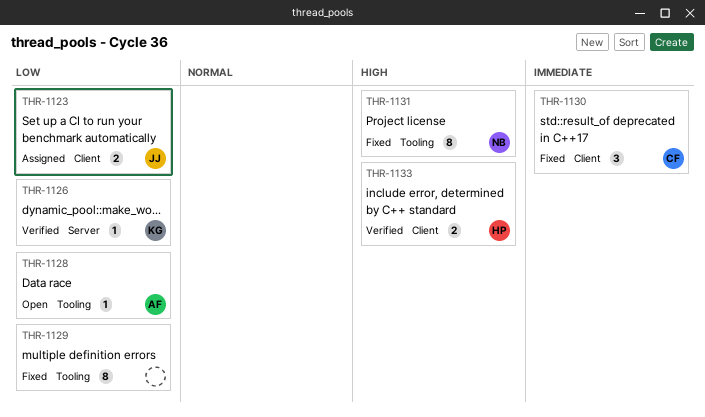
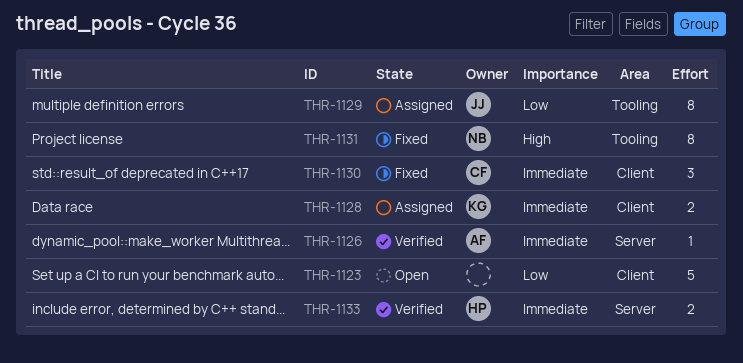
THR-1123, status: Assigned -> Open
THR-1123, owner: JJ -> none
THR-1123, estimate: 2 -> 5
THR-1126, owner: KG -> AF
THR-1126, priority: Low -> Immediate
THR-1128, status: Open -> Assigned
THR-1128, owner: AF -> KG
THR-1128, priority: Low -> Immediate
THR-1128, label: Tooling -> Client
THR-1128, estimate: 1 -> 2
THR-1129, status: Fixed -> Assigned
THR-1129, owner: none -> JJ
THR-1133, priority: High -> Immediate
THR-1133, label: Client -> Server

